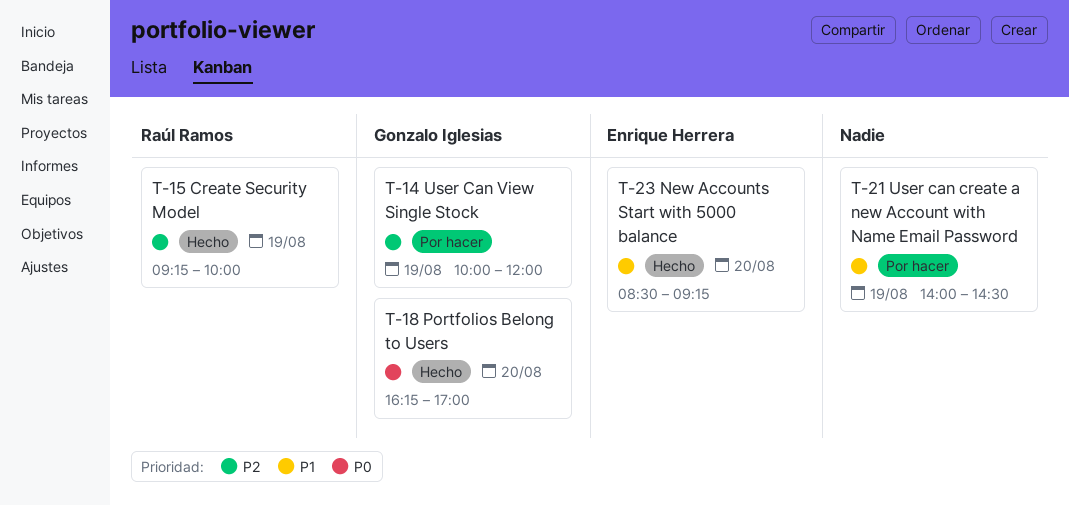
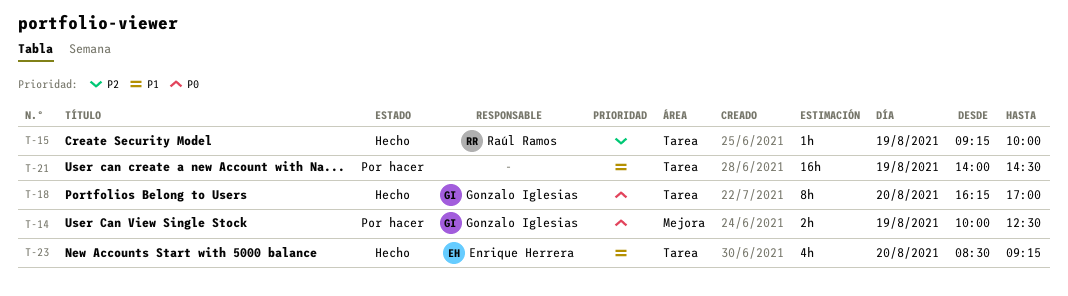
T-14, priority: P2 -> P0
T-14, ends: 12:00 -> 12:30

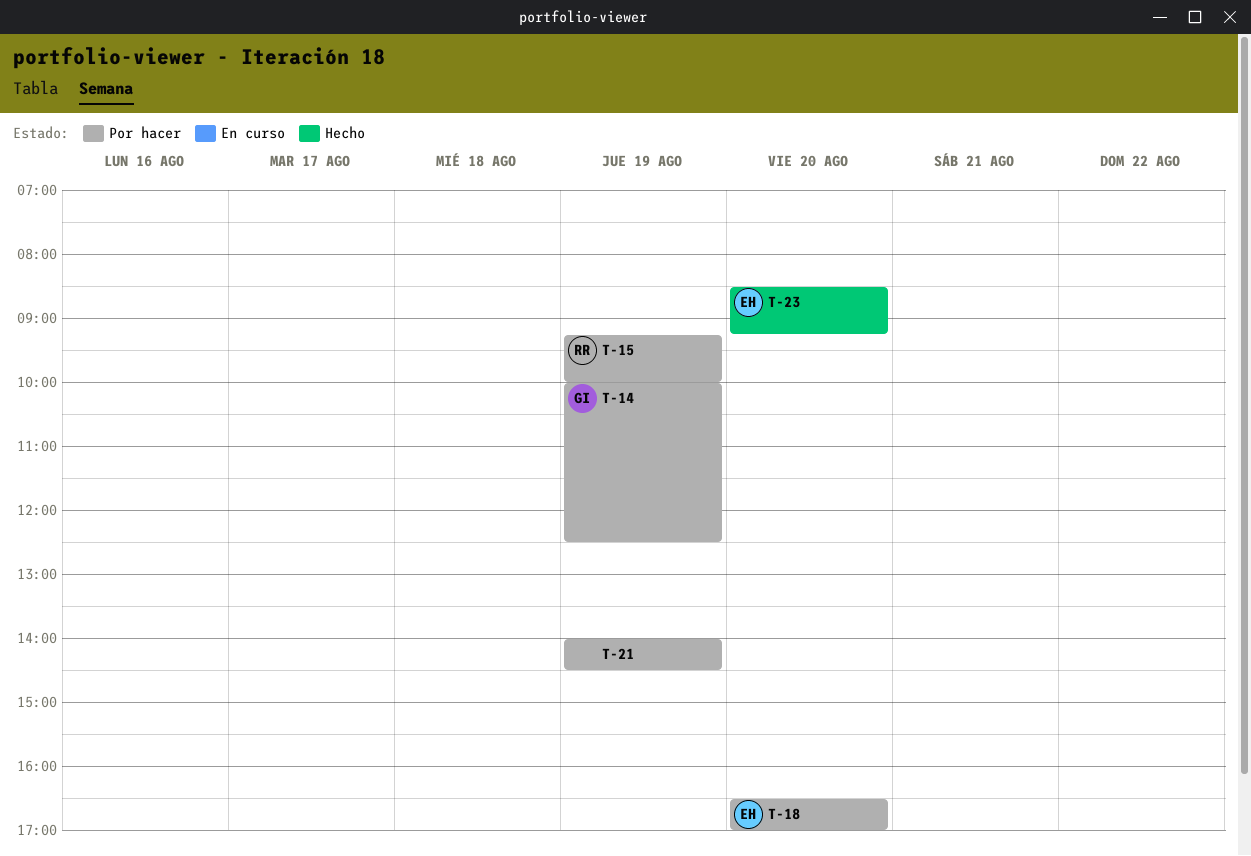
T-15, status: Hecho -> Por hacer
T-18, status: Hecho -> Por hacer
T-18, owner: Gonzalo Iglesias -> Enrique Herrera
T-18, begins: 16:15 -> 16:30

